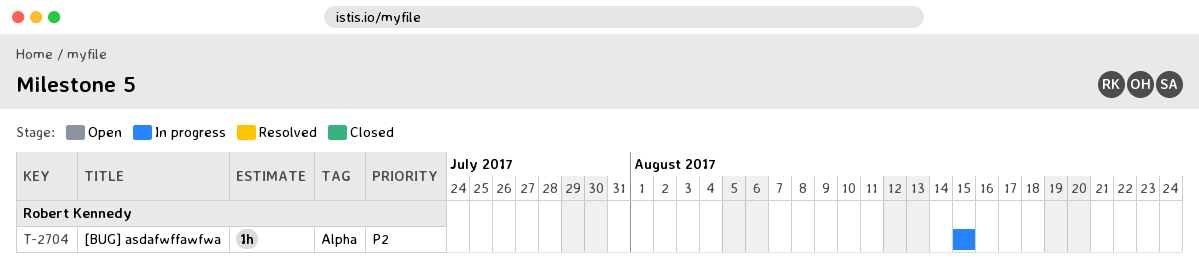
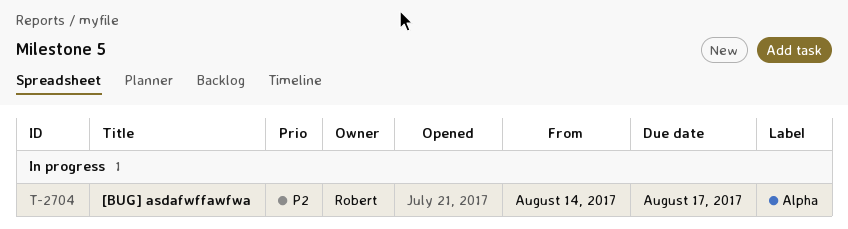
T-2704, start: Aug 15 -> Aug 14
T-2704, due: Aug 15 -> Aug 17

